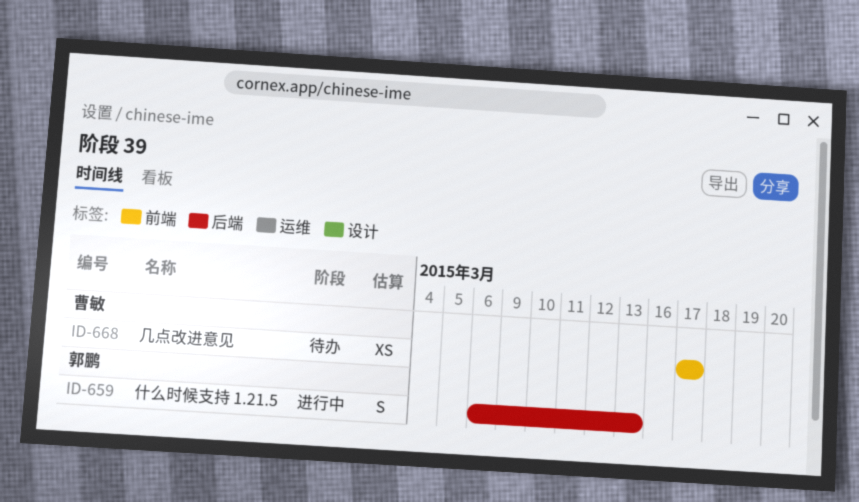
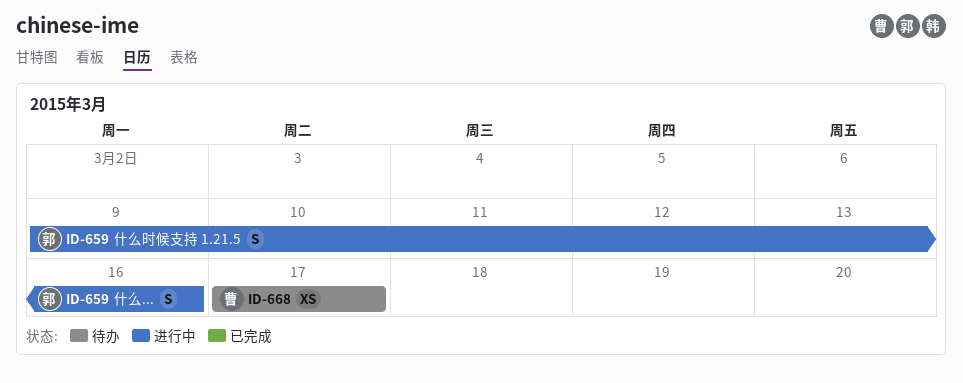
ID-659, start: Mar 6 -> Mar 9
ID-659, due: Mar 13 -> Mar 16

